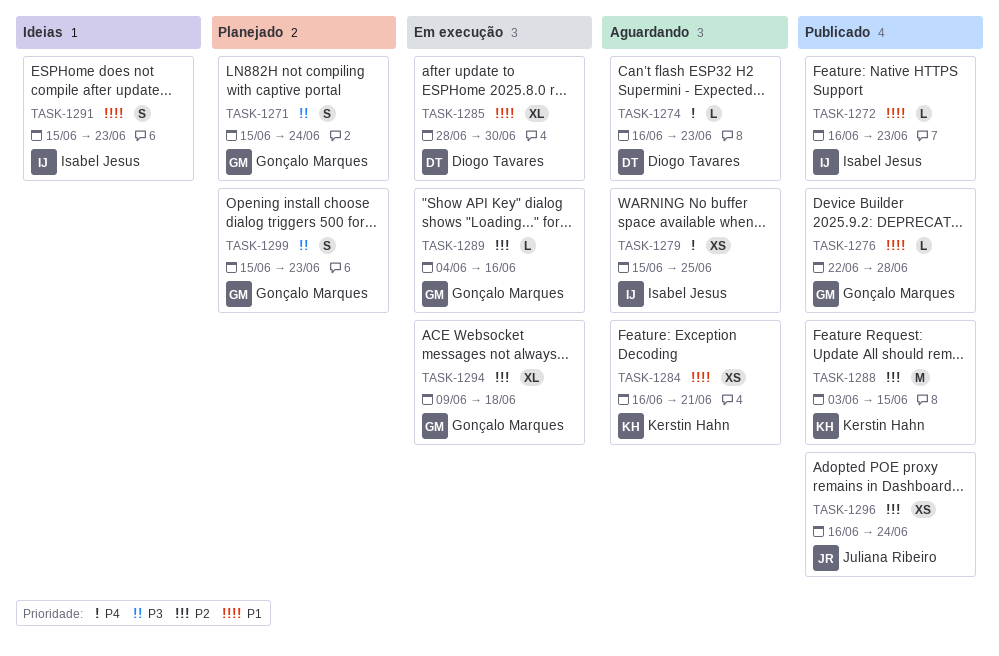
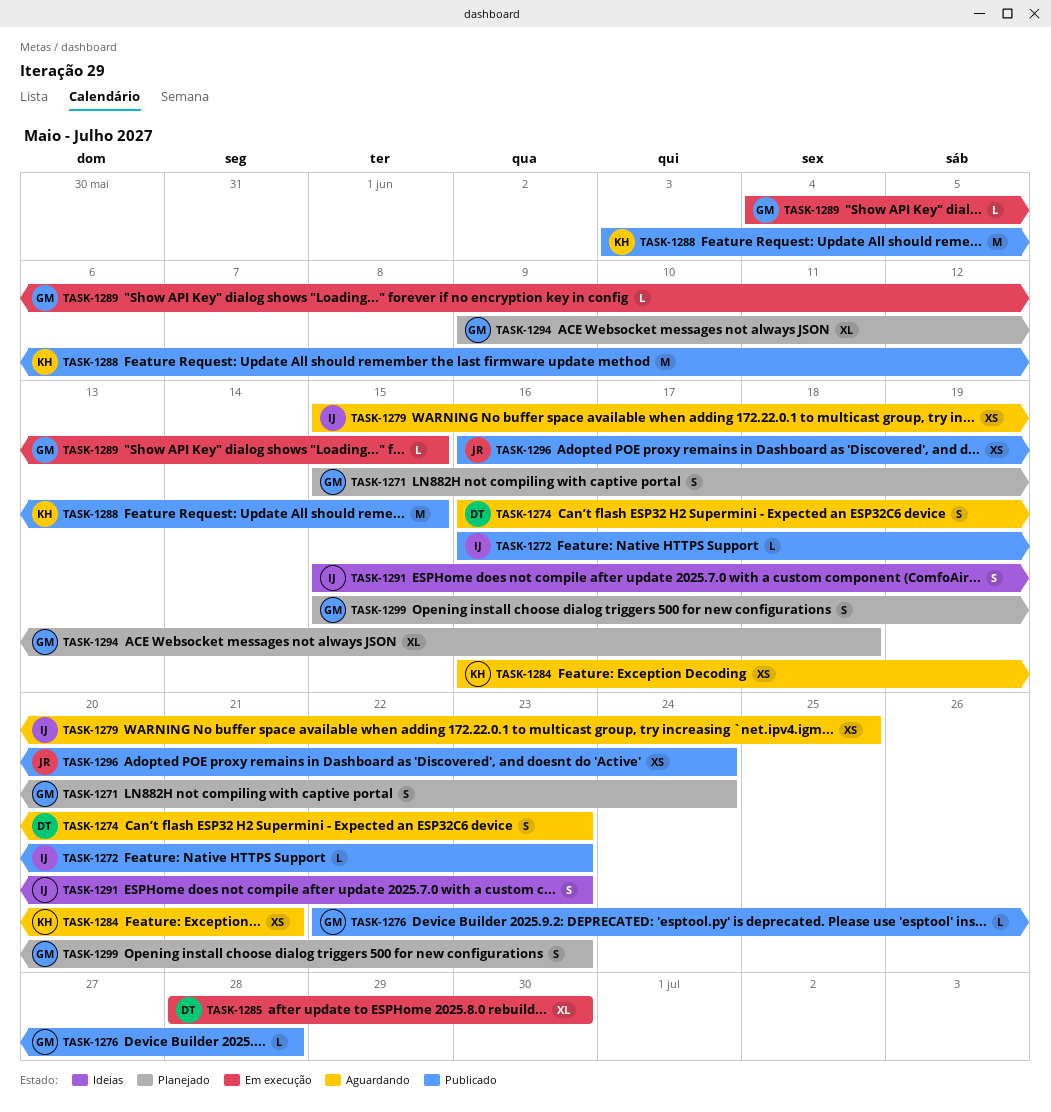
TASK-1274, estimate: L -> S
TASK-1289, due: Jun 16 -> Jun 15
TASK-1294, status: Em execução -> Planejado

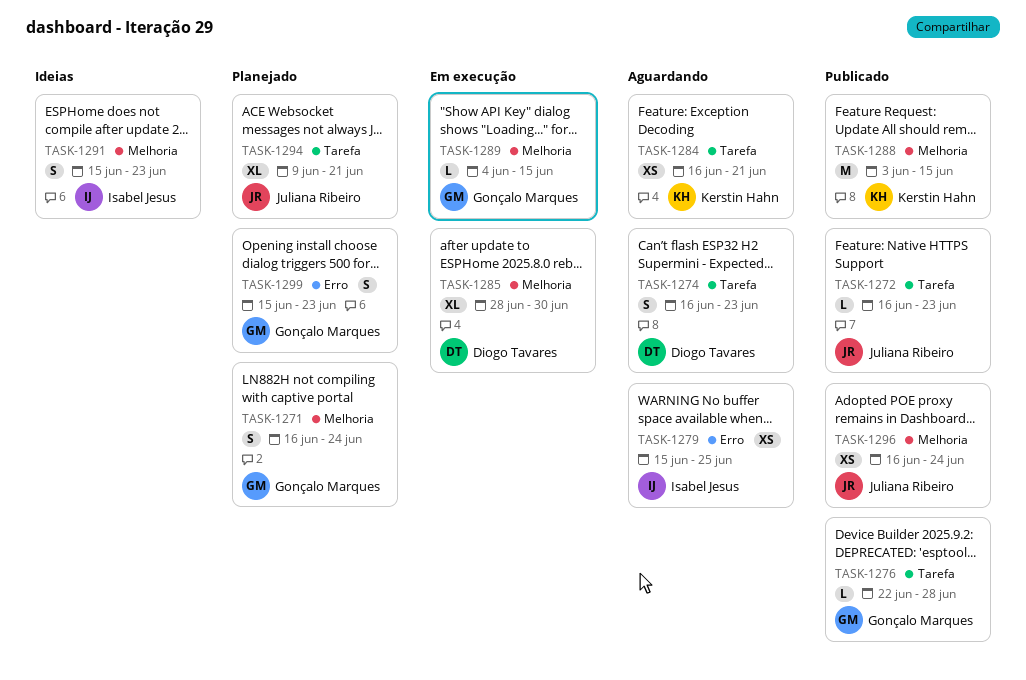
TASK-1271, start: Jun 15 -> Jun 16
TASK-1272, owner: Isabel Jesus -> Juliana Ribeiro
TASK-1294, owner: Gonçalo Marques -> Juliana Ribeiro
TASK-1294, due: Jun 18 -> Jun 21

